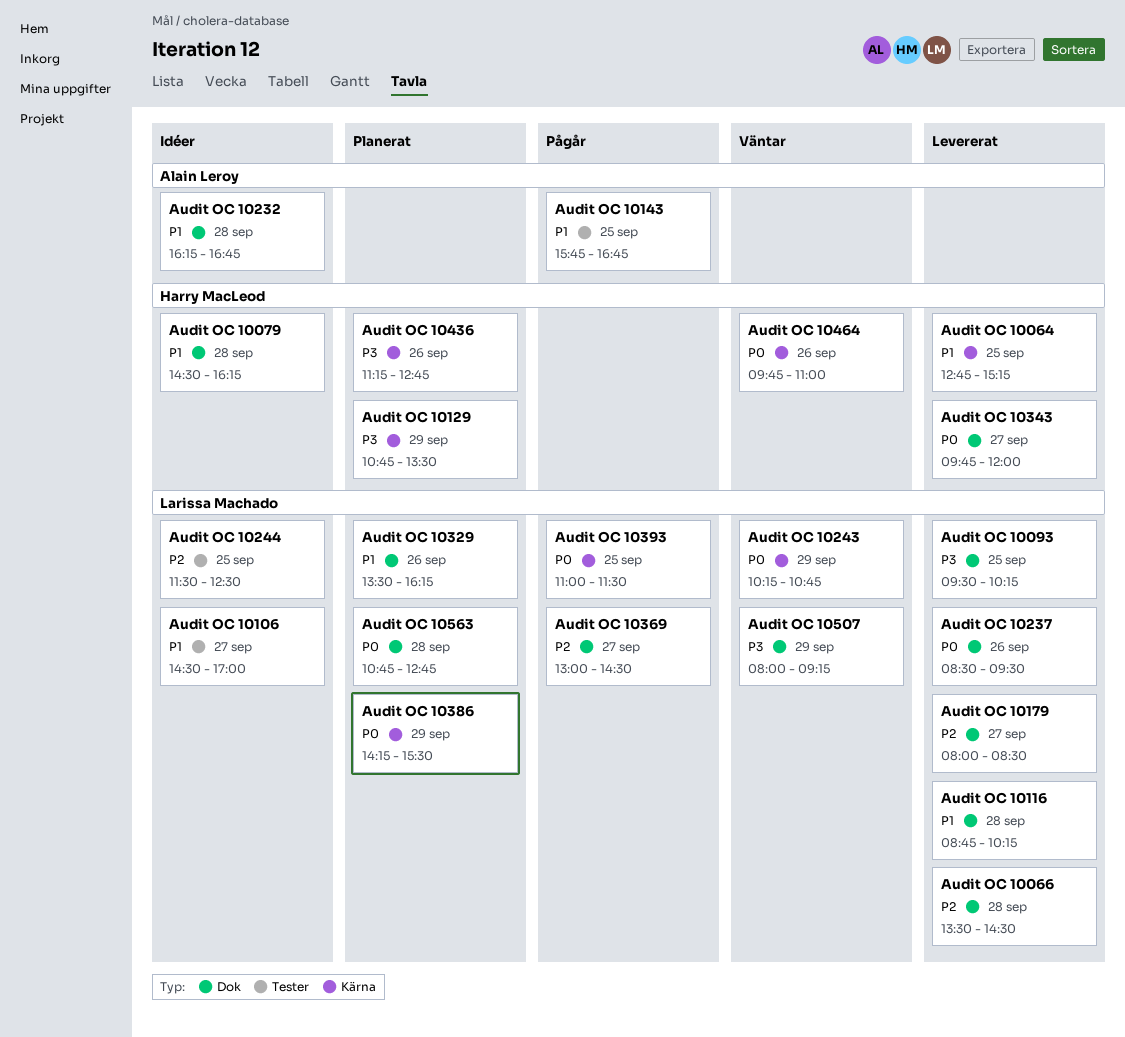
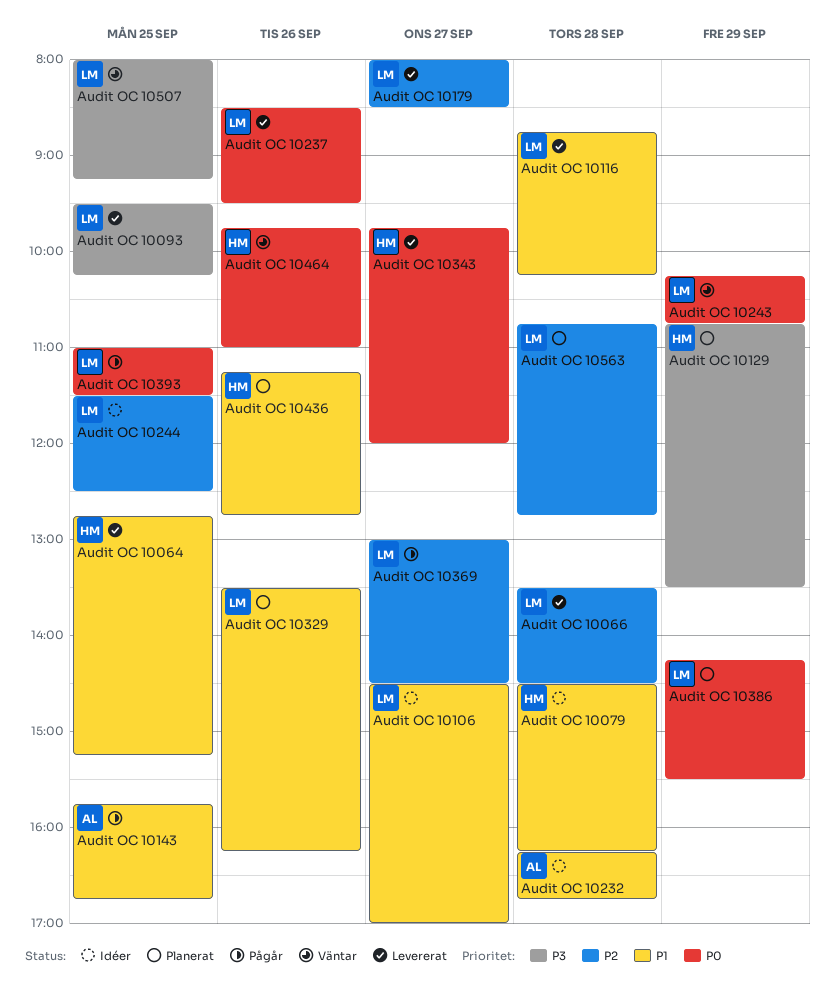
Audit OC 10436, priority: P3 -> P1
Audit OC 10507, day: Sep 29 -> Sep 25
Audit OC 10563, priority: P0 -> P2

